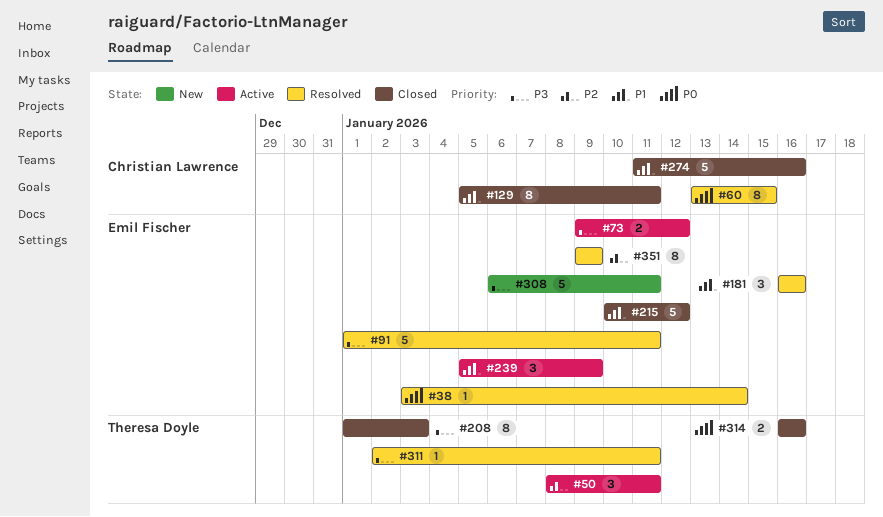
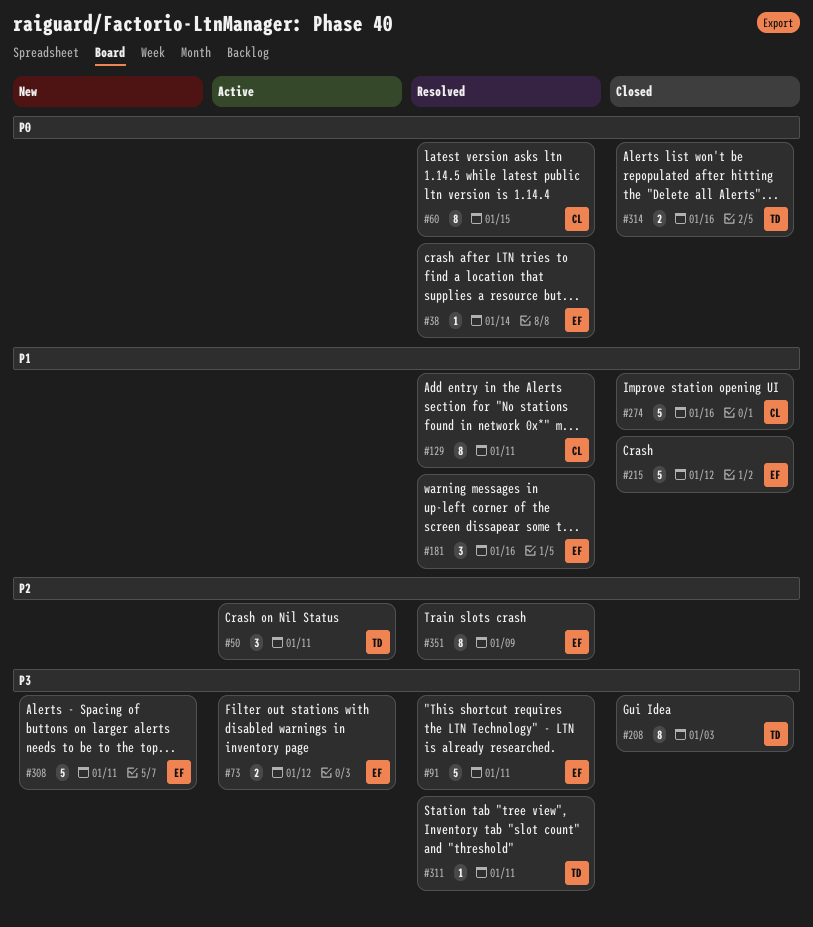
#129, status: Closed -> Resolved
#239: present -> none

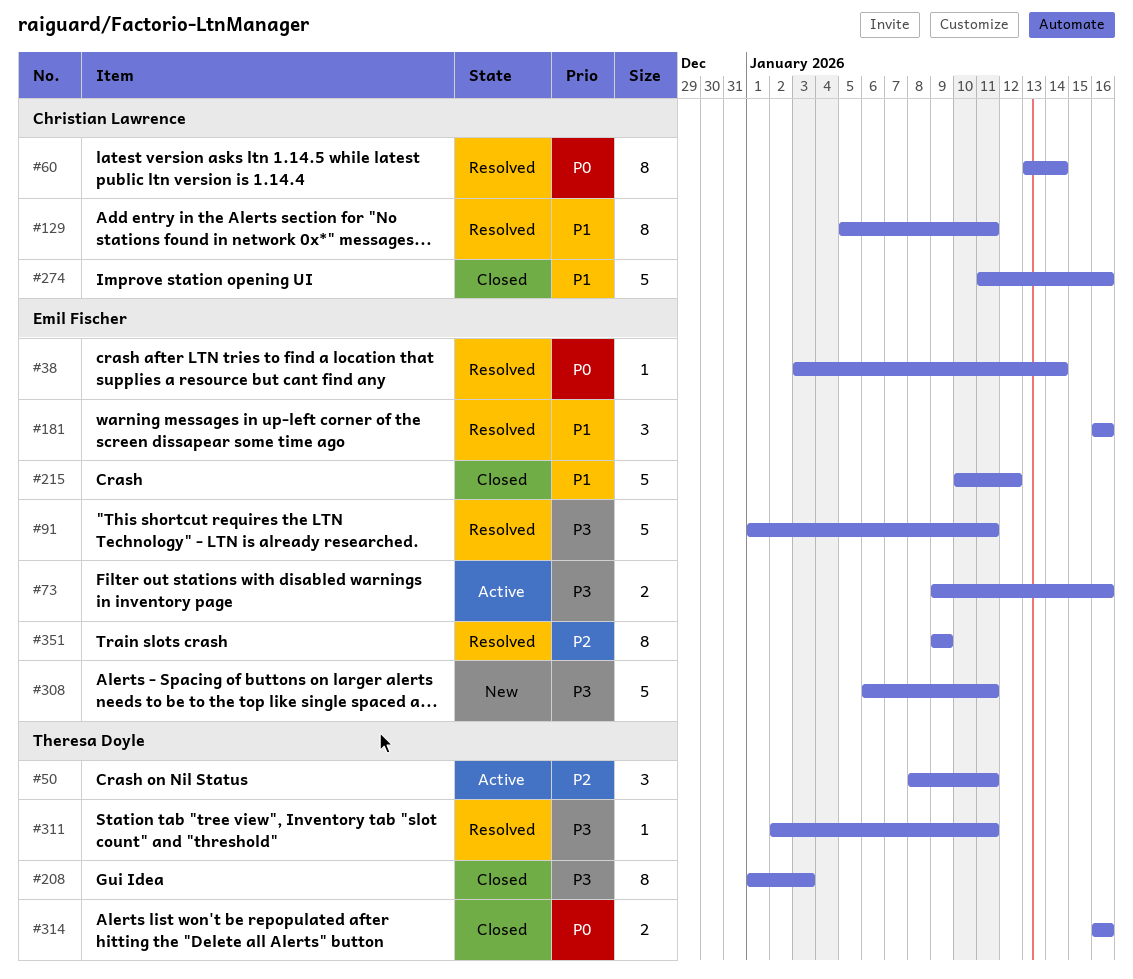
#60, due: Jan 15 -> Jan 14
#73, due: Jan 12 -> Jan 16

